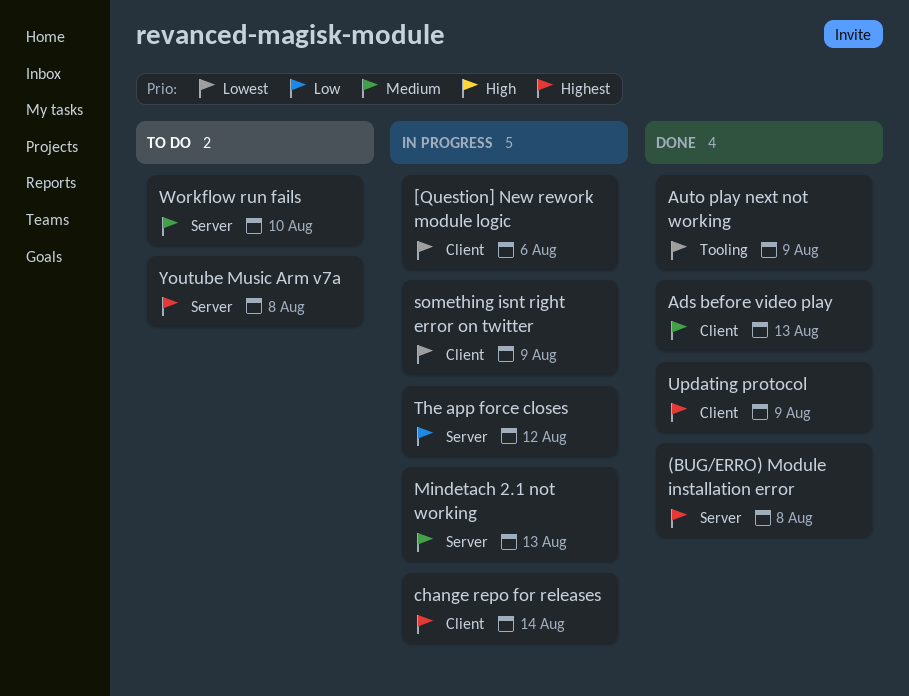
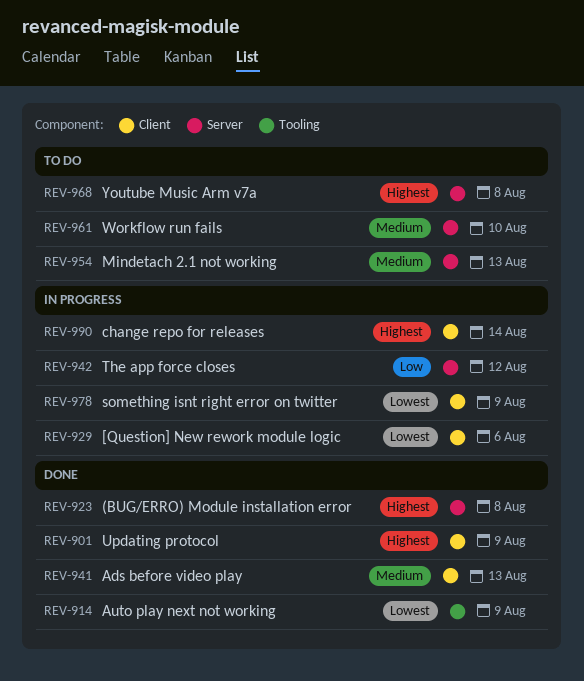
Mindetach 2.1 not working, status: In progress -> To do

